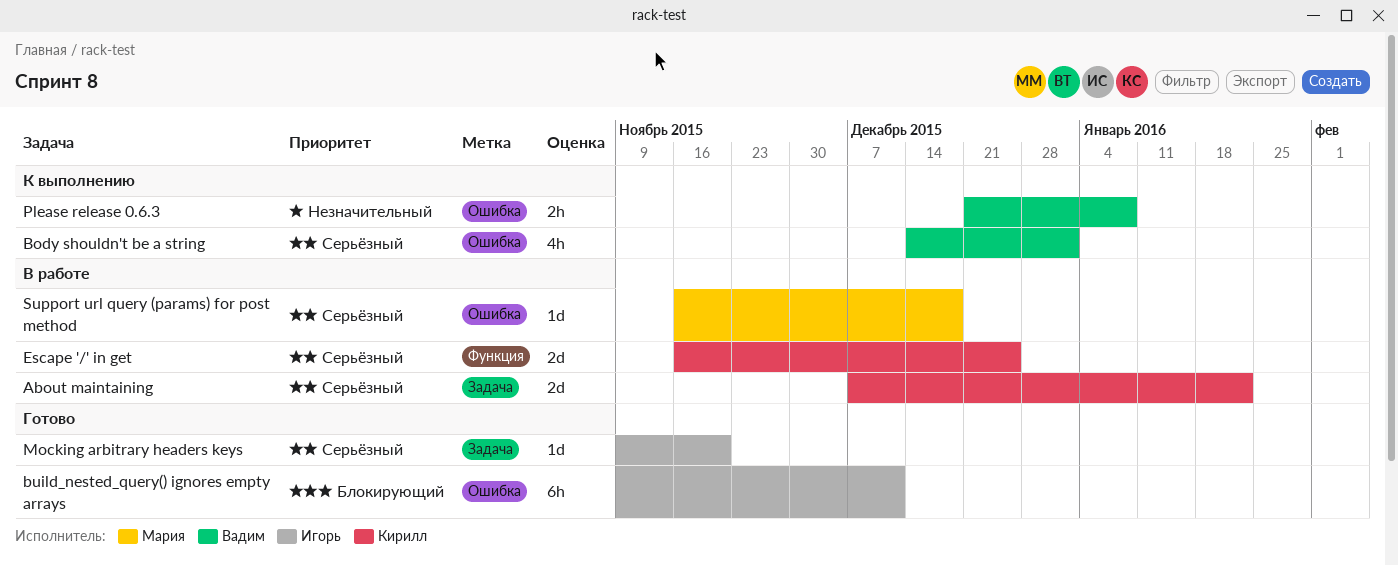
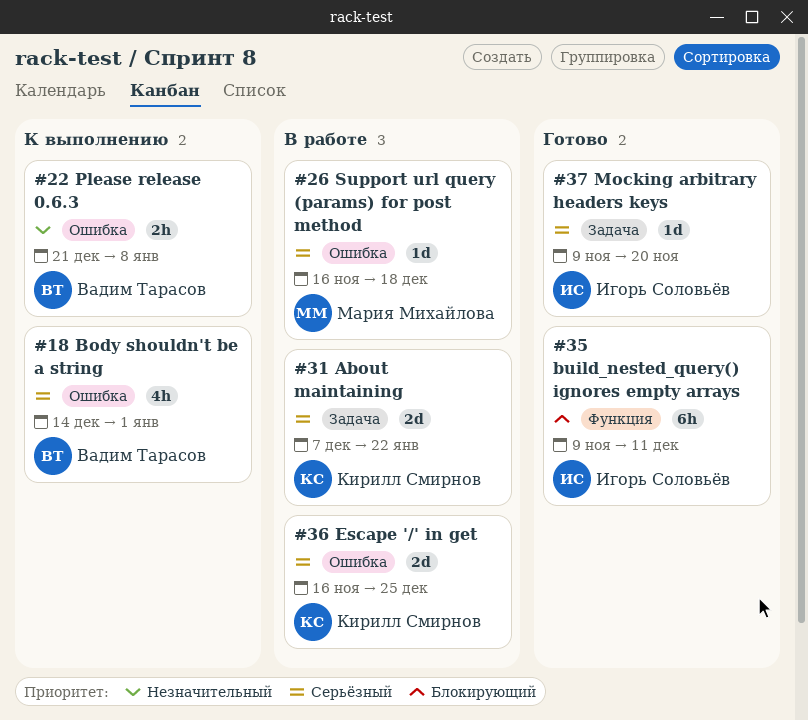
build_nested_query() ignores empty arrays, label: Ошибка -> Функция
Escape '/' in get, label: Функция -> Ошибка

